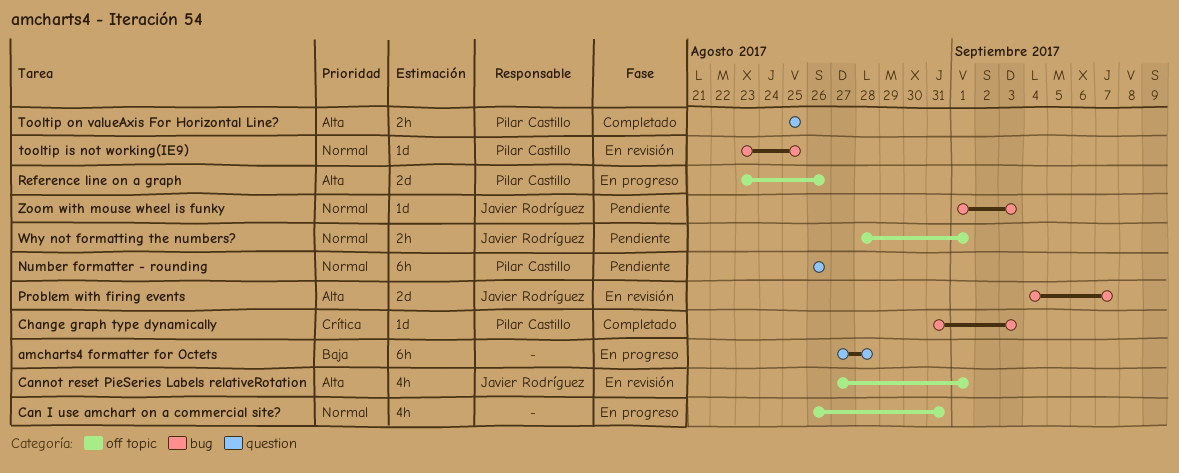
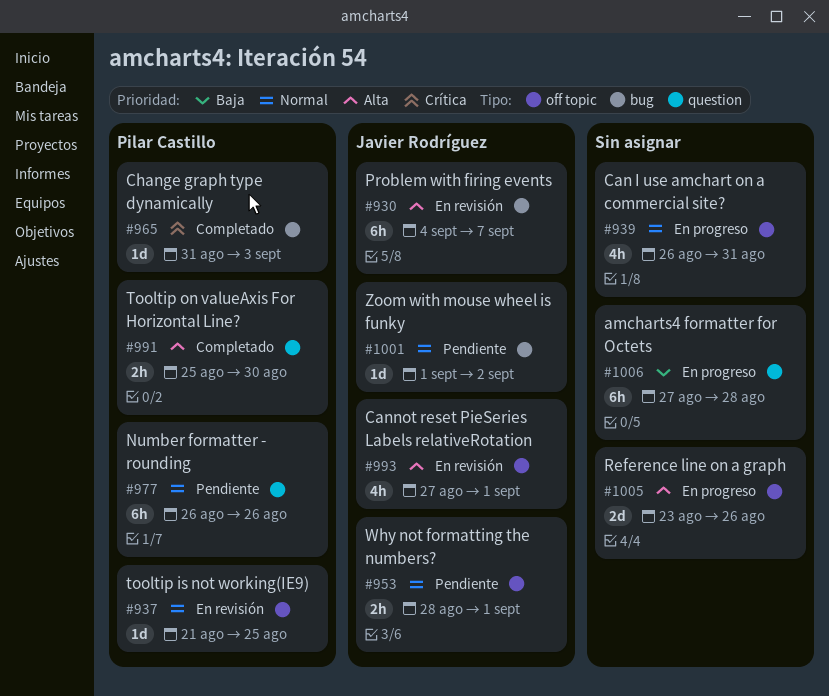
Problem with firing events, estimate: 2d -> 6h
Reference line on a graph, owner: Pilar Castillo -> none
tooltip is not working(IE9), label: bug -> off topic
tooltip is not working(IE9), start: Aug 23 -> Aug 21
Tooltip on valueAxis For Horizontal Line?, due: Aug 25 -> Aug 30
Zoom with mouse wheel is funky, due: Sep 3 -> Sep 2

